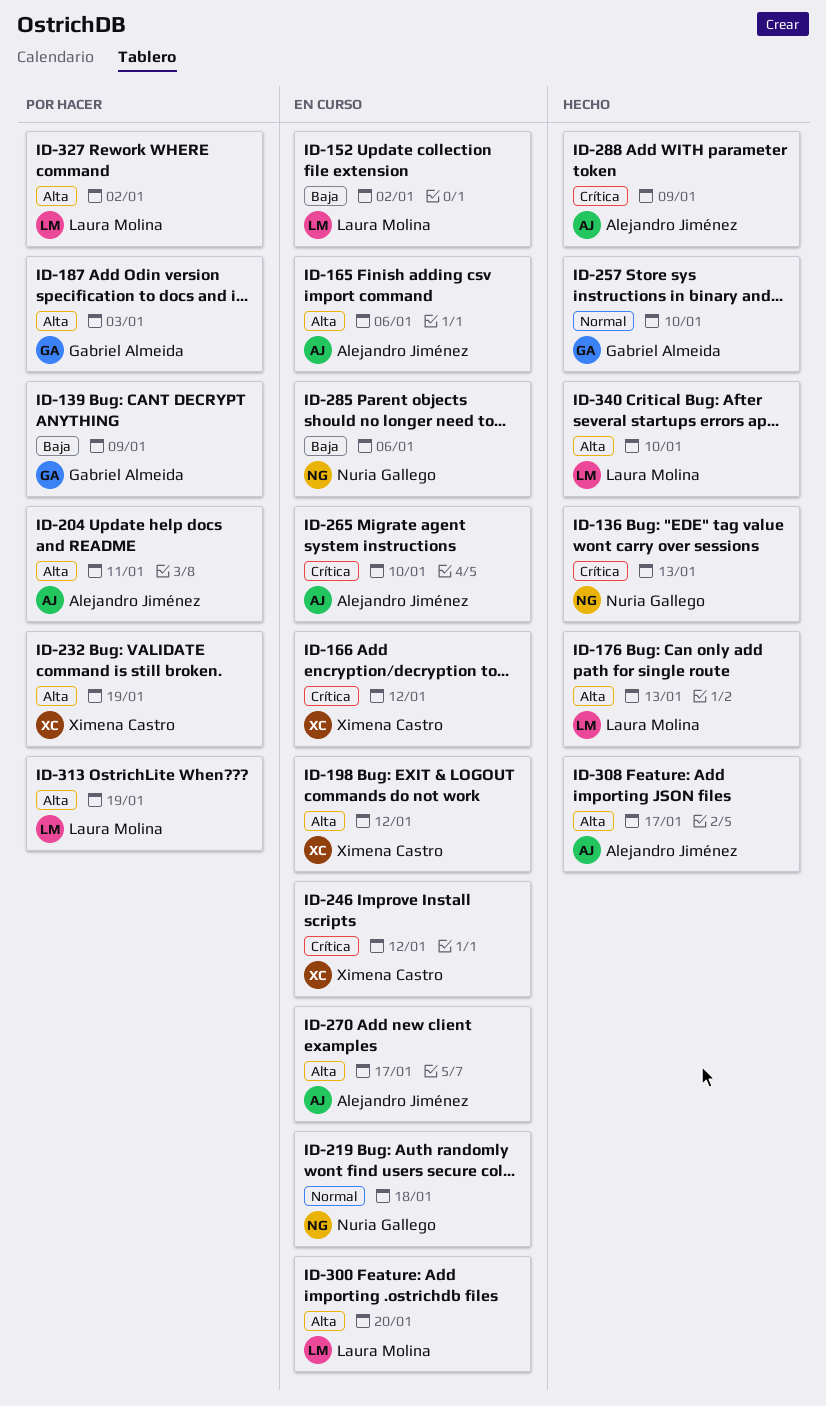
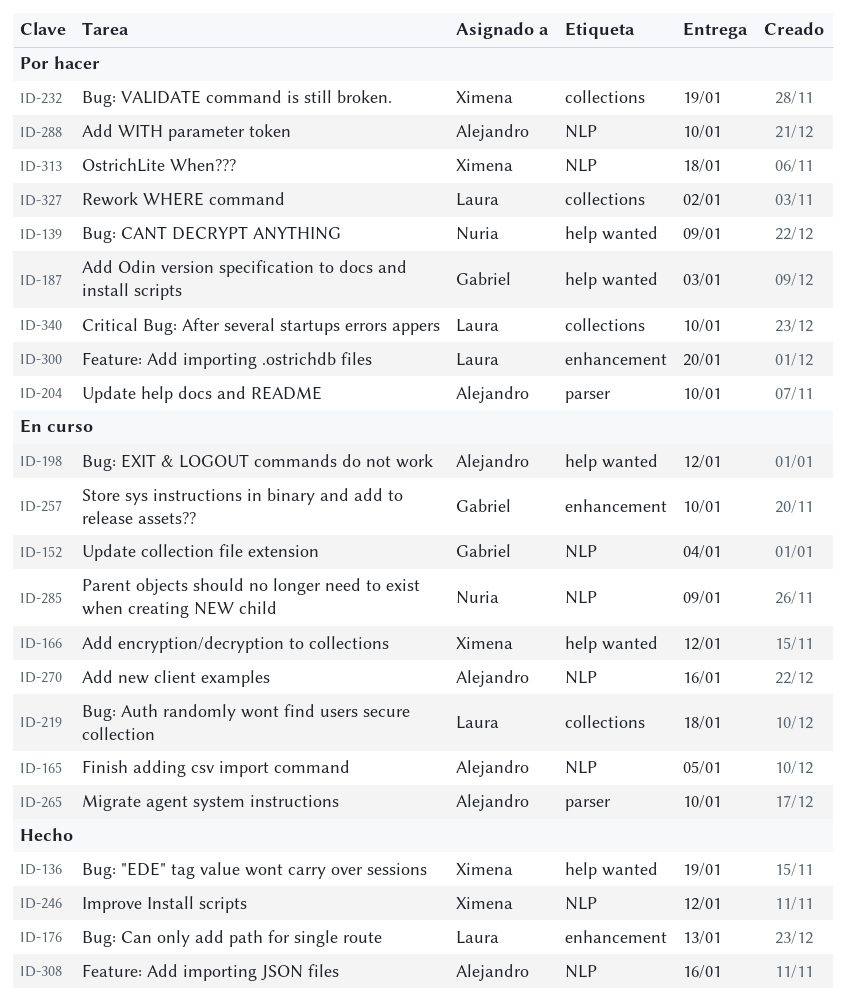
ID-136, owner: Nuria Gallego -> Ximena Castro
ID-136, due: Jan 13 -> Jan 19
ID-139, owner: Gabriel Almeida -> Nuria Gallego
ID-152, owner: Laura Molina -> Gabriel Almeida
ID-152, due: Jan 2 -> Jan 4
ID-165, due: Jan 6 -> Jan 5
ID-198, owner: Ximena Castro -> Alejandro Jiménez
ID-204, due: Jan 11 -> Jan 10
ID-219, owner: Nuria Gallego -> Laura Molina
ID-246, status: En curso -> Hecho
ID-257, status: Hecho -> En curso
ID-270, due: Jan 17 -> Jan 16
ID-285, due: Jan 6 -> Jan 9
ID-288, status: Hecho -> Por hacer
ID-288, due: Jan 9 -> Jan 10
ID-300, status: En curso -> Por hacer
ID-308, due: Jan 17 -> Jan 16
ID-313, owner: Laura Molina -> Ximena Castro
ID-313, due: Jan 19 -> Jan 18
ID-340, status: Hecho -> Por hacer

